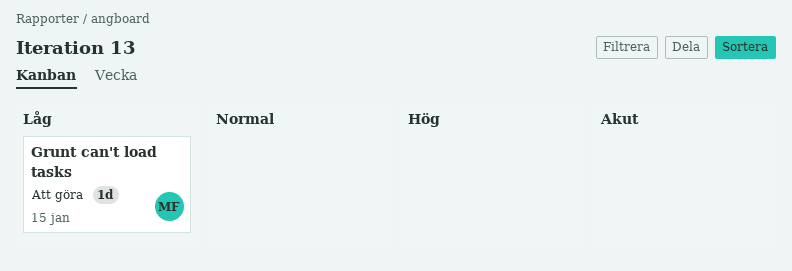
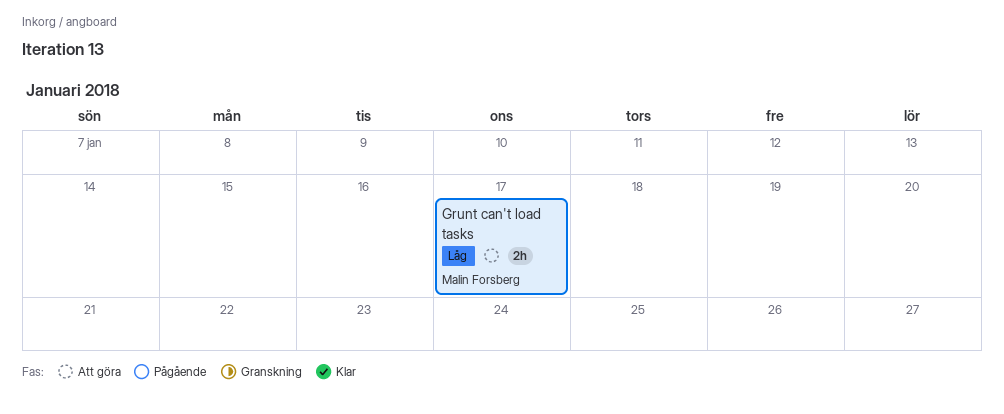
Grunt can't load tasks, estimate: 1d -> 2h
Grunt can't load tasks, due: Jan 15 -> Jan 17

